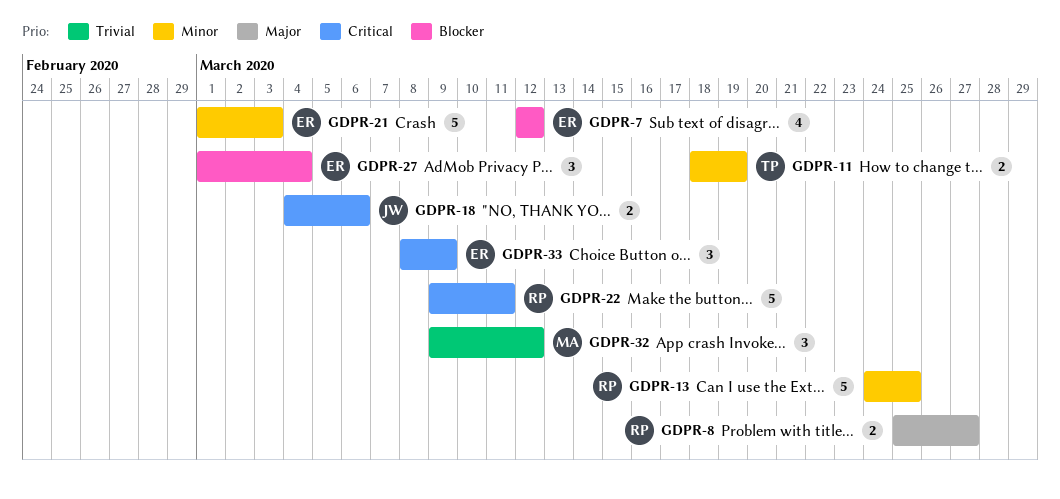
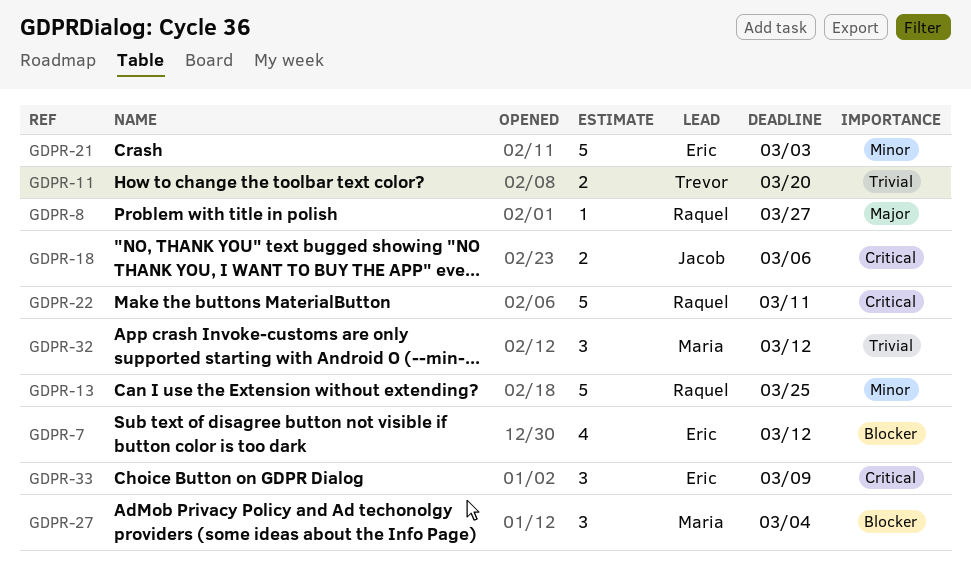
GDPR-8, estimate: 2 -> 1
GDPR-11, priority: Minor -> Trivial
GDPR-11, due: Mar 19 -> Mar 20
GDPR-27, owner: Eric -> Maria

